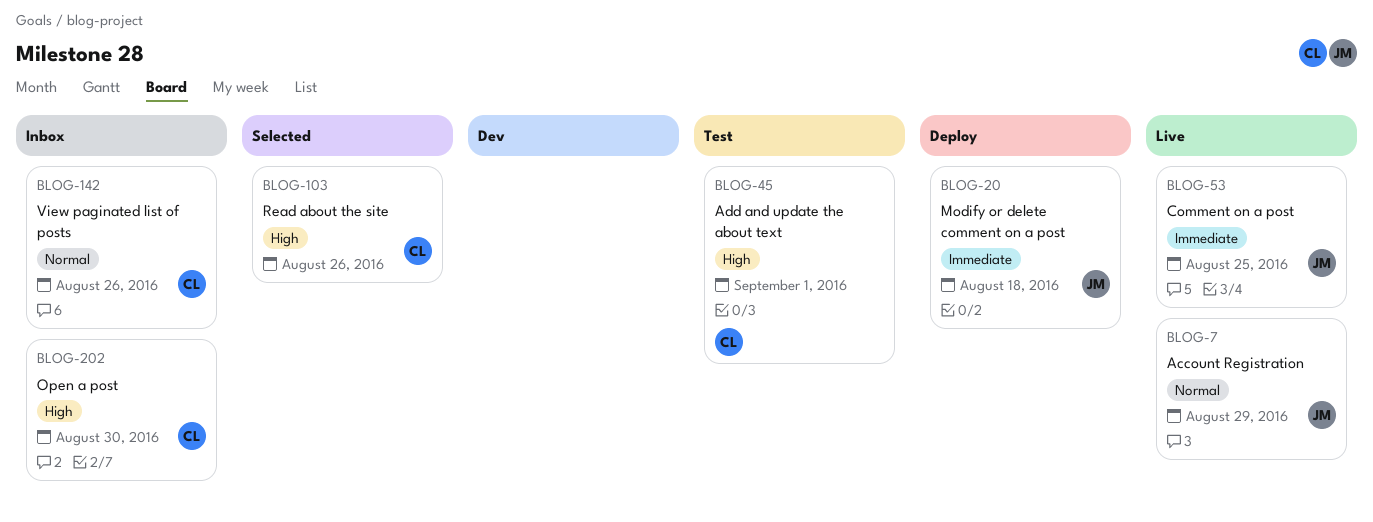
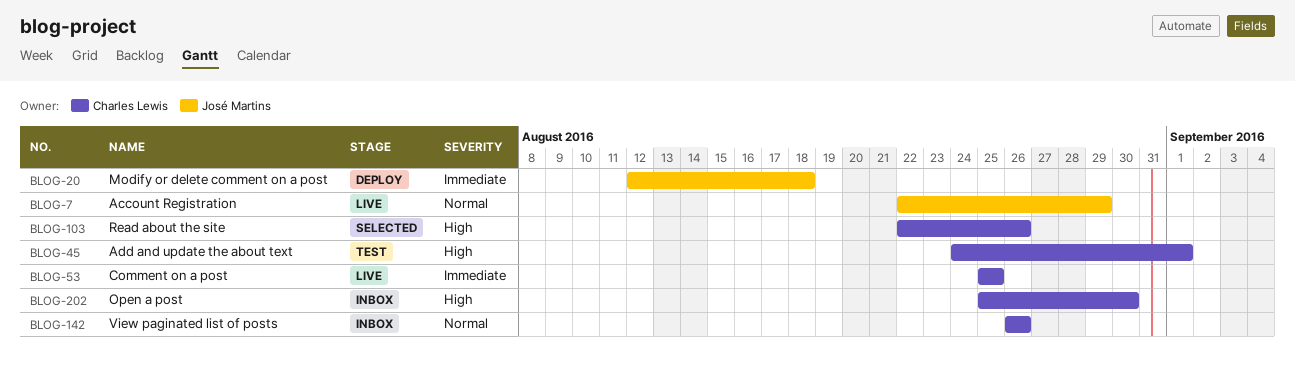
BLOG-53, owner: José Martins -> Charles Lewis

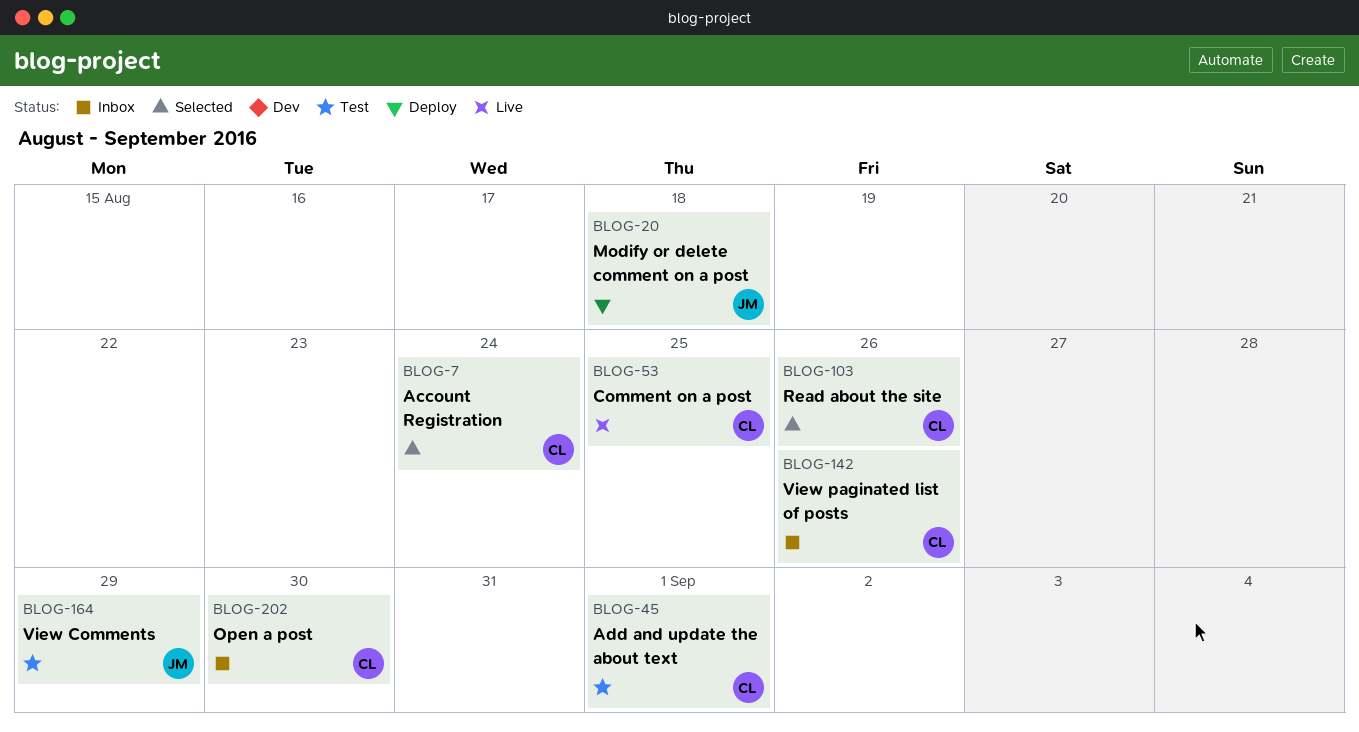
BLOG-7, status: Live -> Selected
BLOG-7, owner: José Martins -> Charles Lewis
BLOG-7, due: Aug 29 -> Aug 24
BLOG-164: none -> present

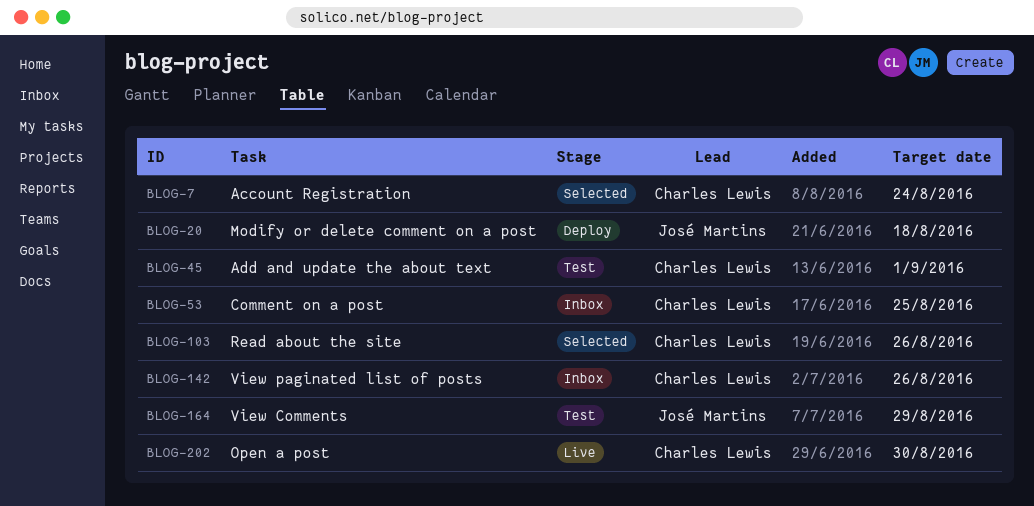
BLOG-53, status: Live -> Inbox
BLOG-202, status: Inbox -> Live

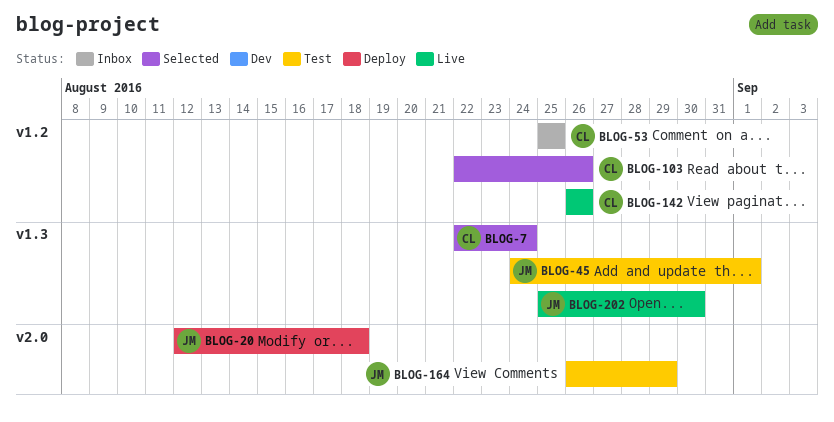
BLOG-45, owner: Charles Lewis -> José Martins
BLOG-142, status: Inbox -> Live
BLOG-202, owner: Charles Lewis -> José Martins

